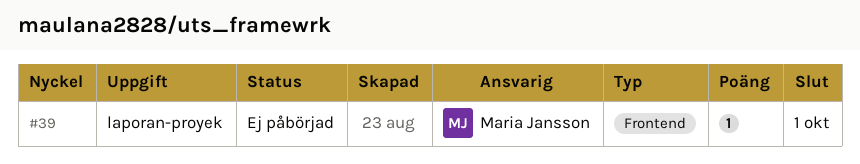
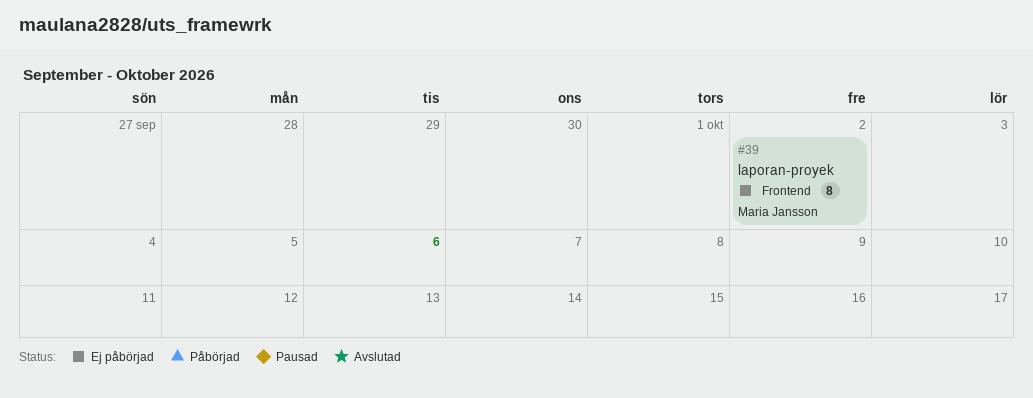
#39, estimate: 1 -> 8
#39, due: Oct 1 -> Oct 2

